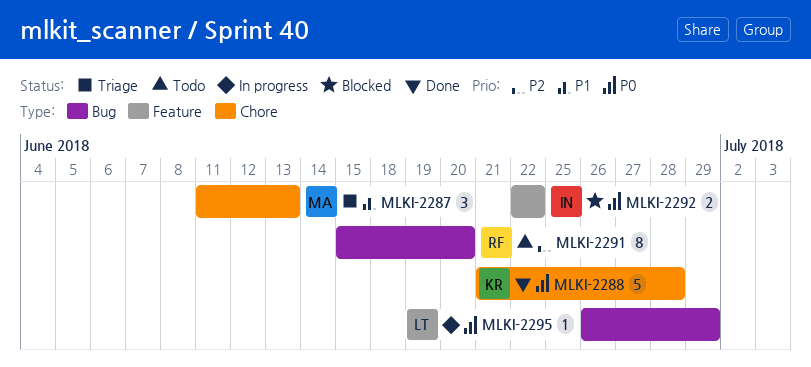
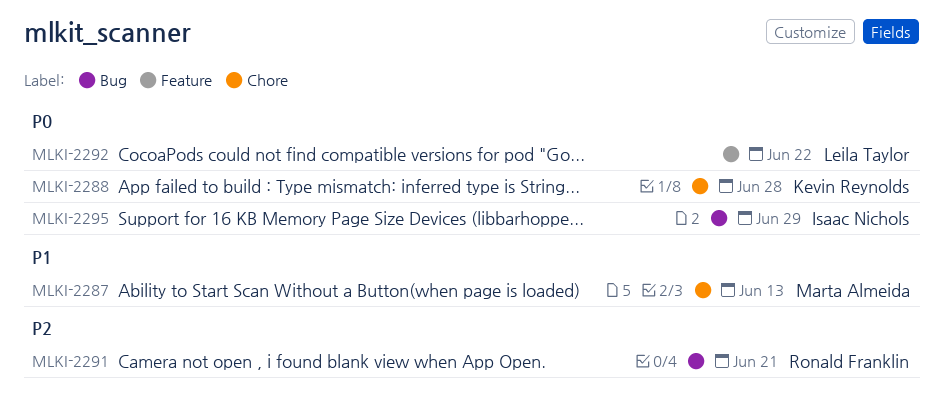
MLKI-2291, due: Jun 20 -> Jun 21
MLKI-2292, owner: Isaac Nichols -> Leila Taylor
MLKI-2295, owner: Leila Taylor -> Isaac Nichols

